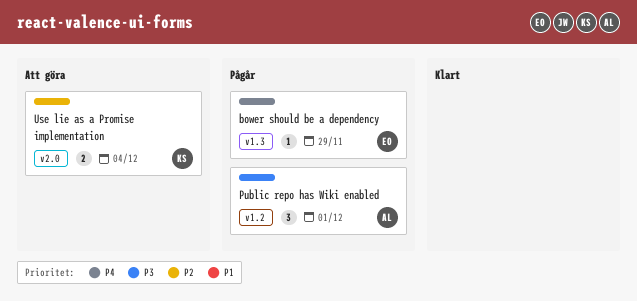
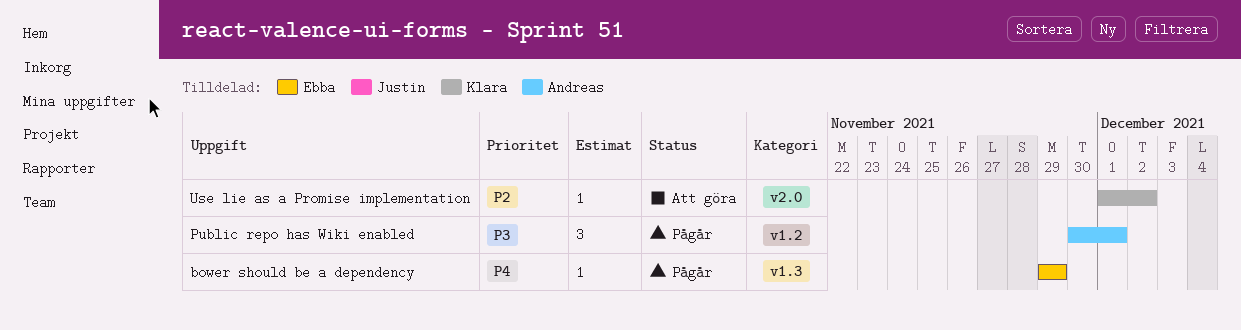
Use lie as a Promise implementation, estimate: 2 -> 1
Use lie as a Promise implementation, due: Dec 4 -> Dec 2

